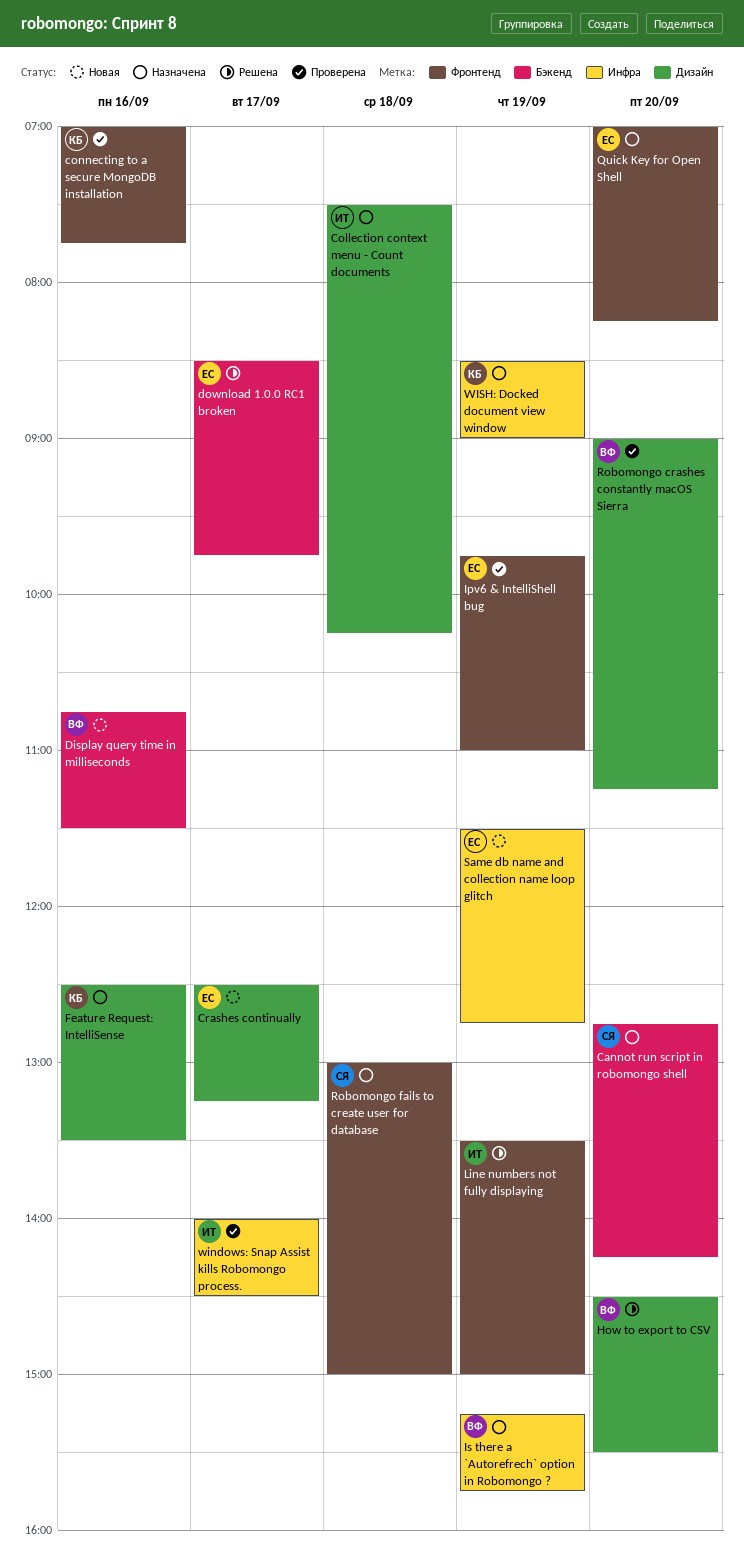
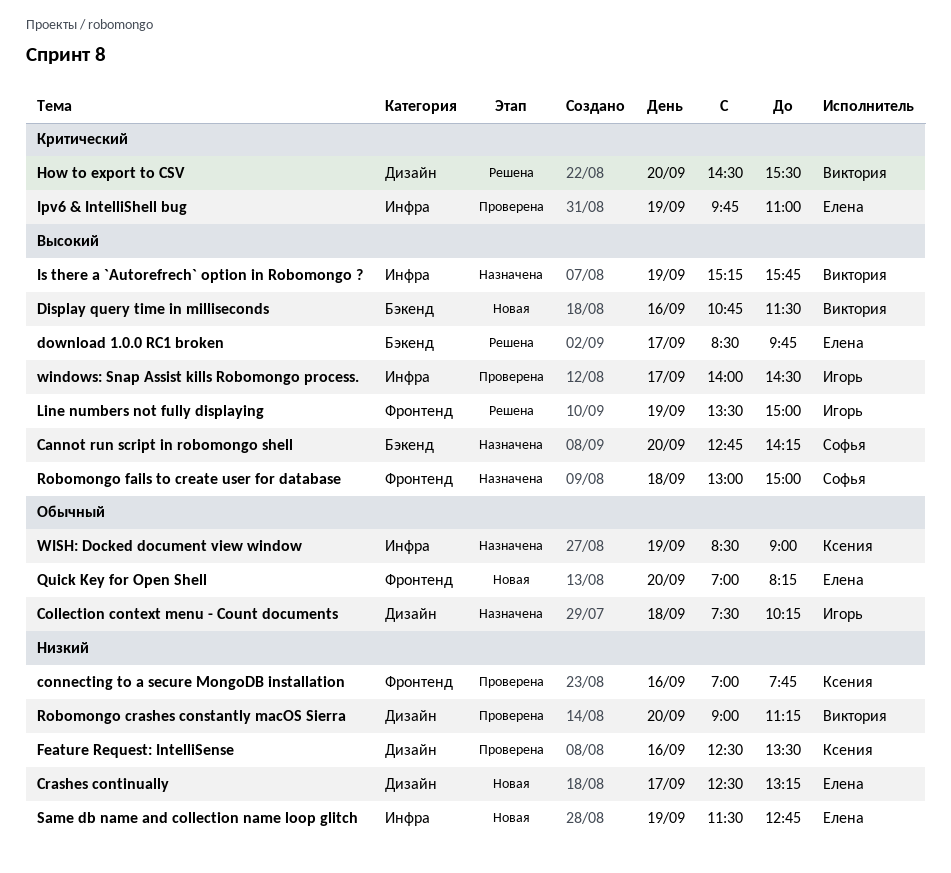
Feature Request: IntelliSense, status: Назначена -> Проверена
Ipv6 & IntelliShell bug, label: Фронтенд -> Инфра
Quick Key for Open Shell, status: Назначена -> Новая

